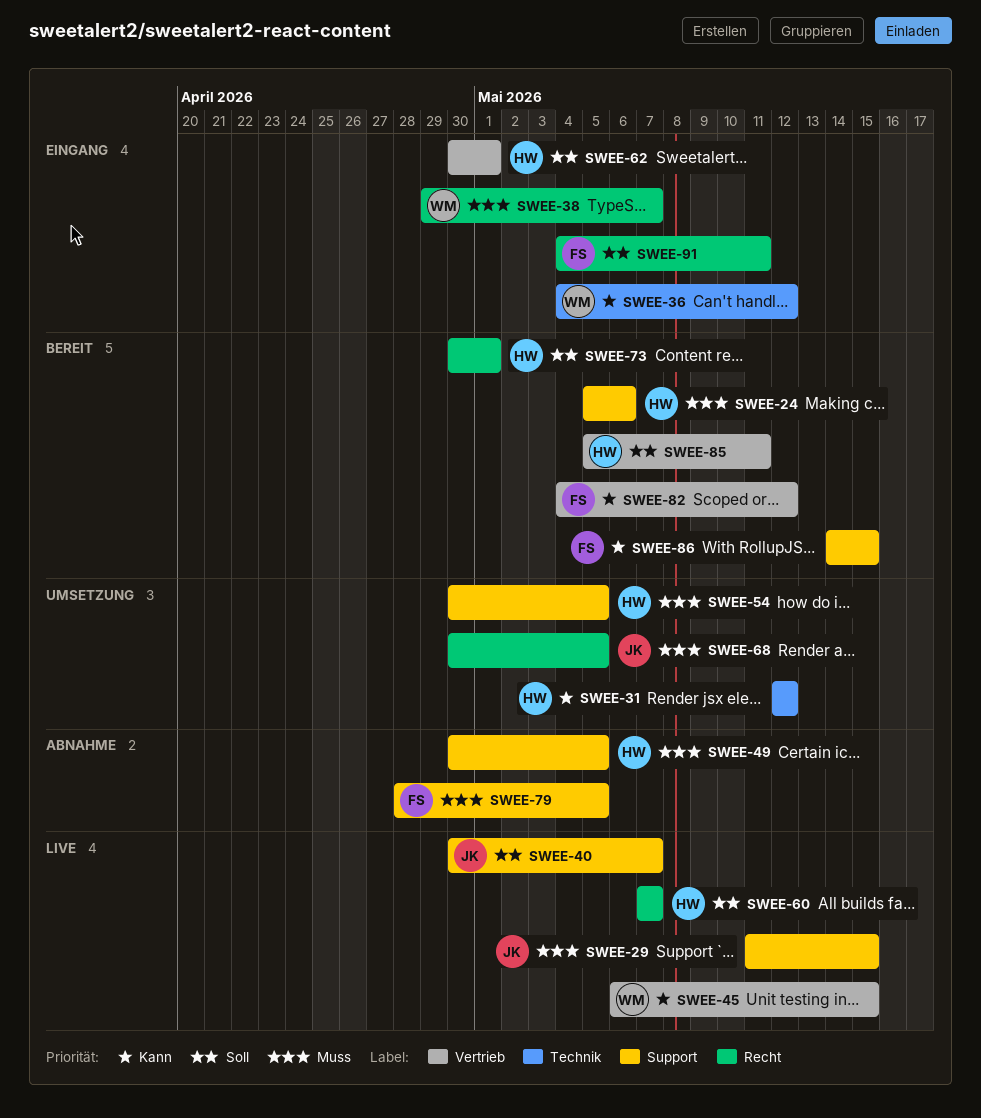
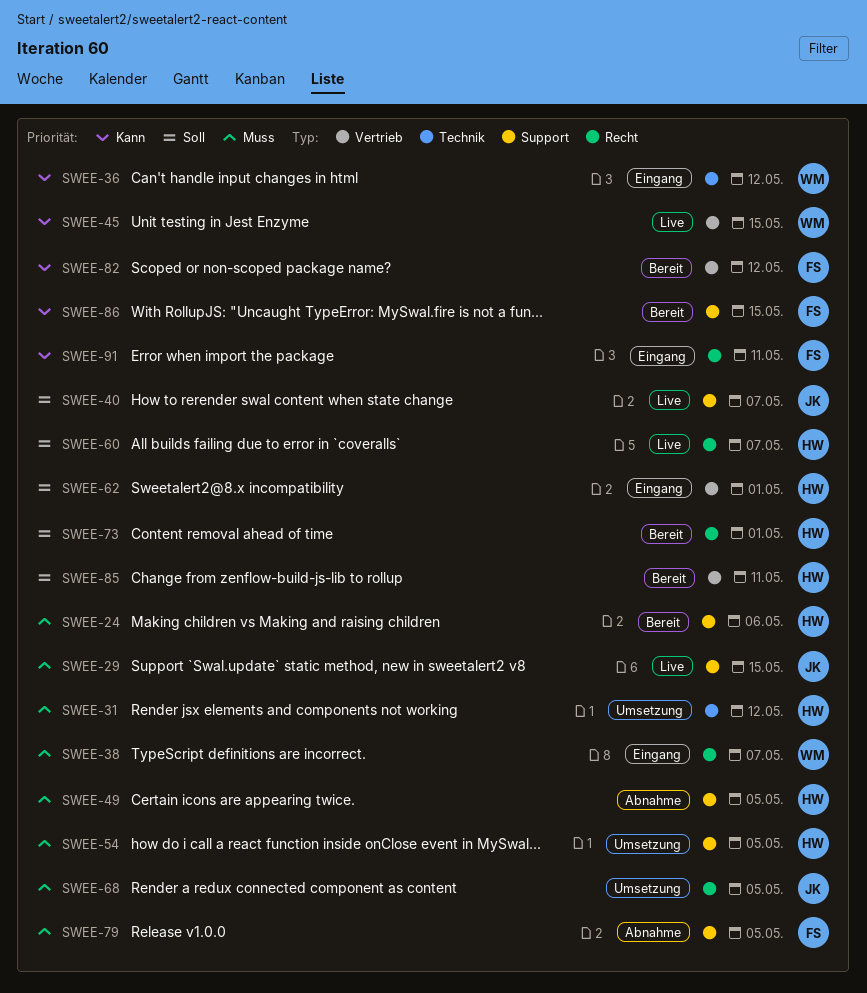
SWEE-31, priority: Kann -> Muss
SWEE-91, priority: Soll -> Kann

